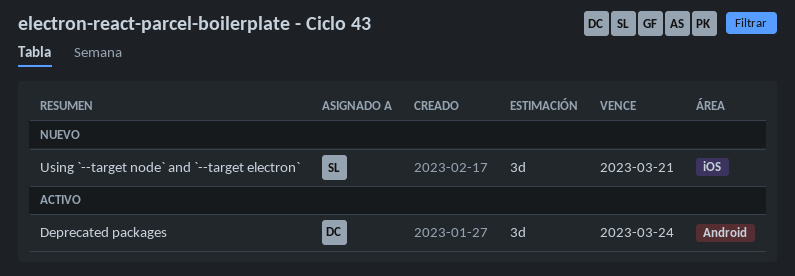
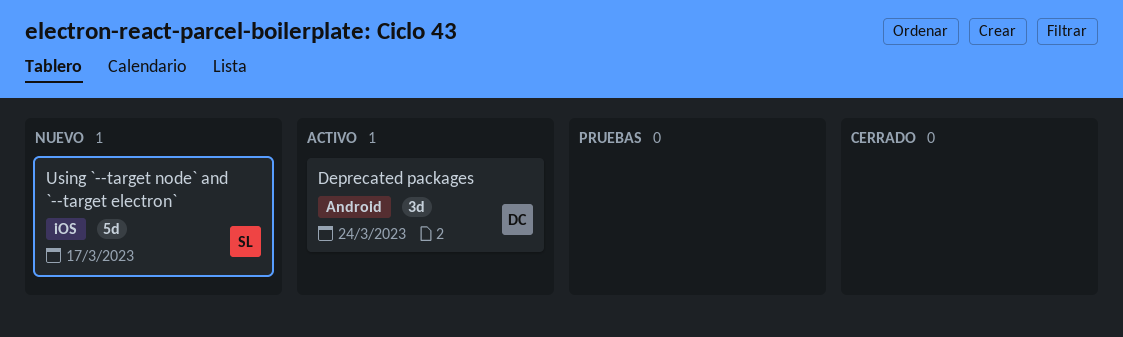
Using `--target node` and `--target electron`, estimate: 3d -> 5d
Using `--target node` and `--target electron`, due: Mar 21 -> Mar 17

